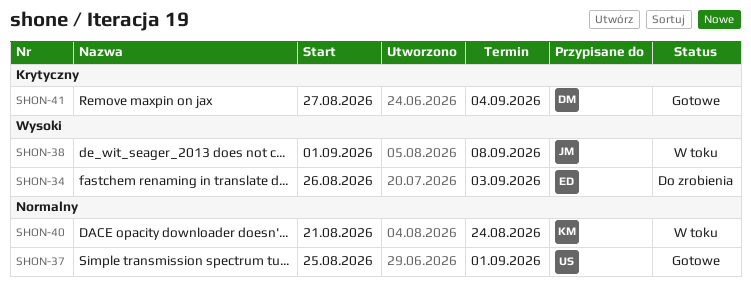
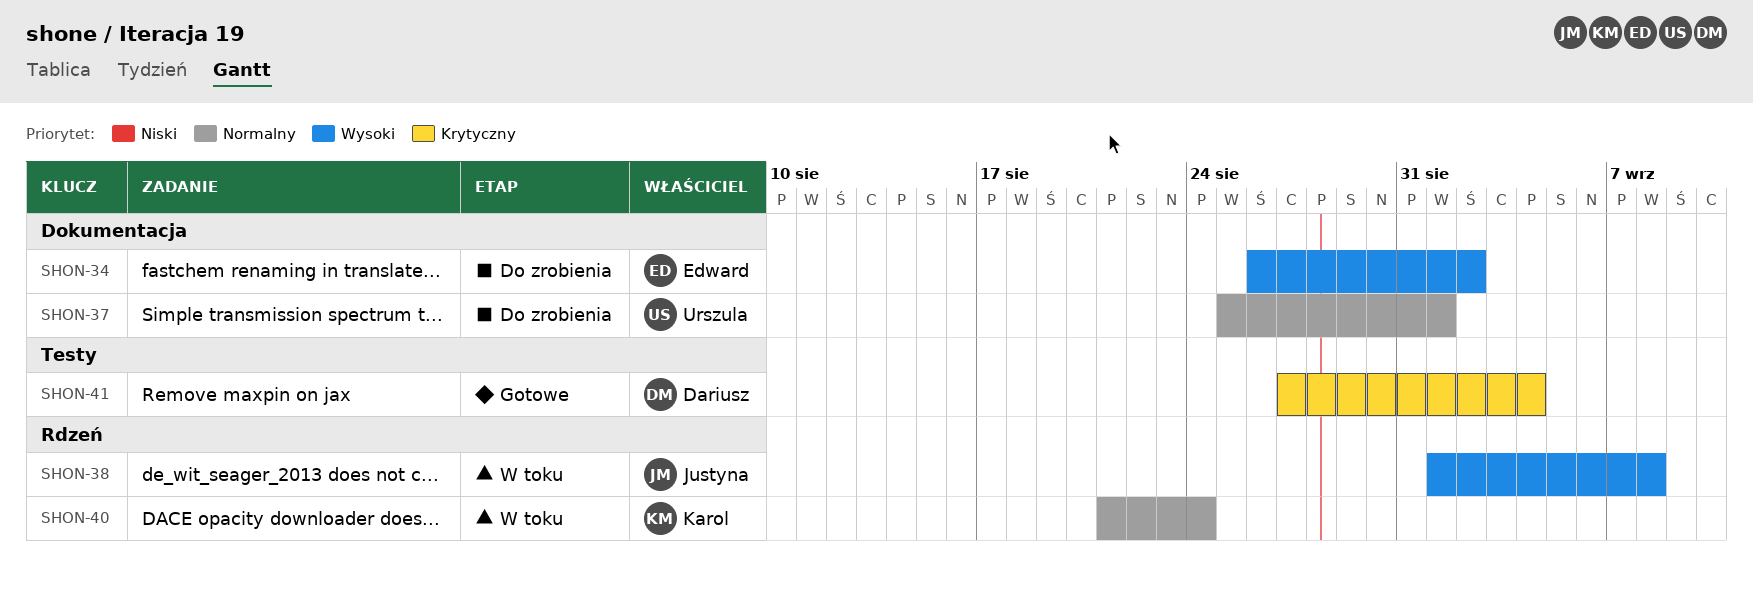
SHON-34, due: Sep 3 -> Sep 2
SHON-37, status: Gotowe -> Do zrobienia

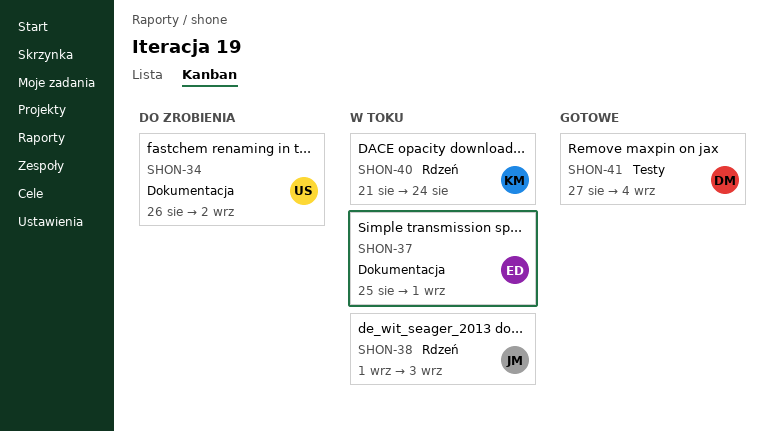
SHON-34, owner: Edward -> Urszula
SHON-37, status: Do zrobienia -> W toku
SHON-37, owner: Urszula -> Edward
SHON-38, due: Sep 8 -> Sep 3

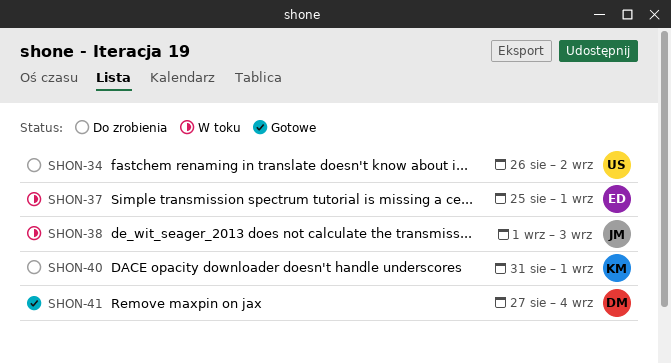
SHON-40, status: W toku -> Do zrobienia
SHON-40, start: Aug 21 -> Aug 31
SHON-40, due: Aug 24 -> Sep 1

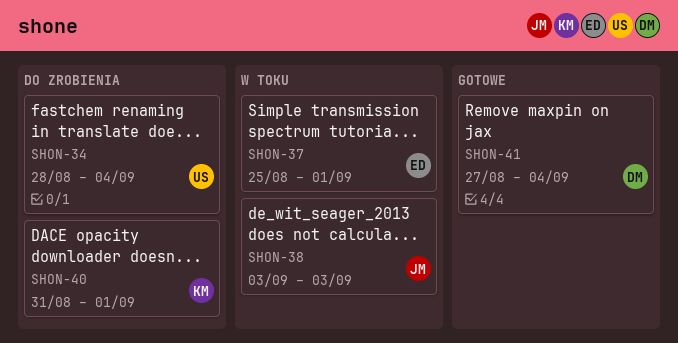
SHON-34, start: Aug 26 -> Aug 28
SHON-34, due: Sep 2 -> Sep 4
SHON-38, start: Sep 1 -> Sep 3

